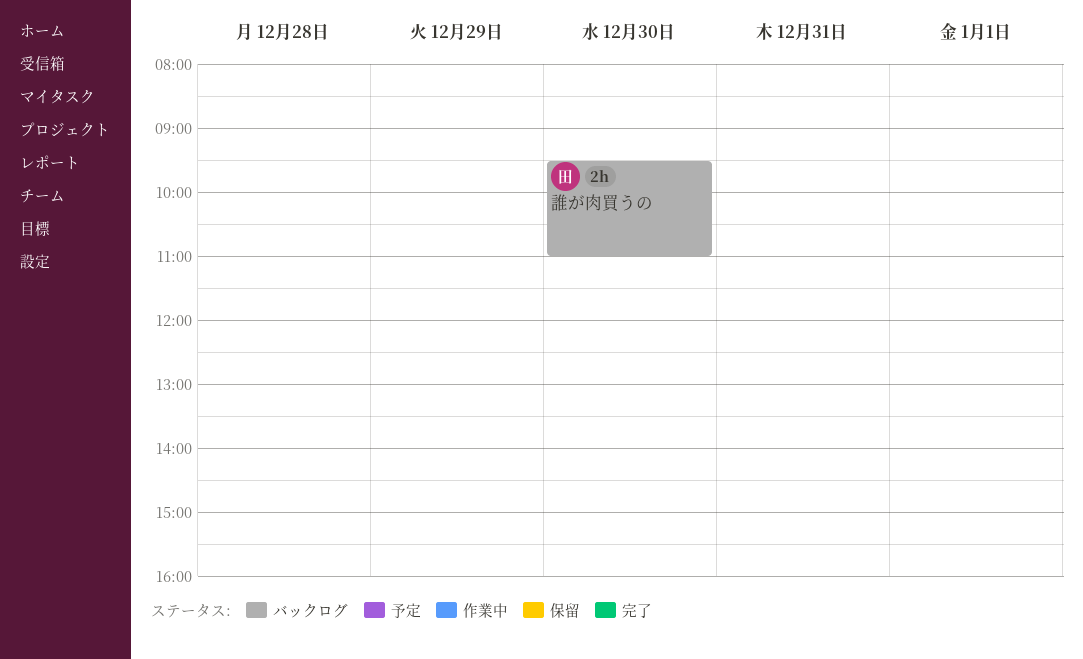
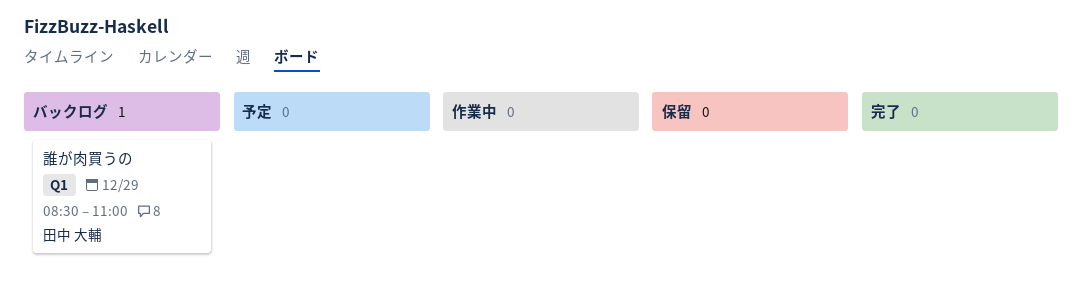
誰が肉買うの, day: Dec 30 -> Dec 29
誰が肉買うの, begins: 09:30 -> 08:30

